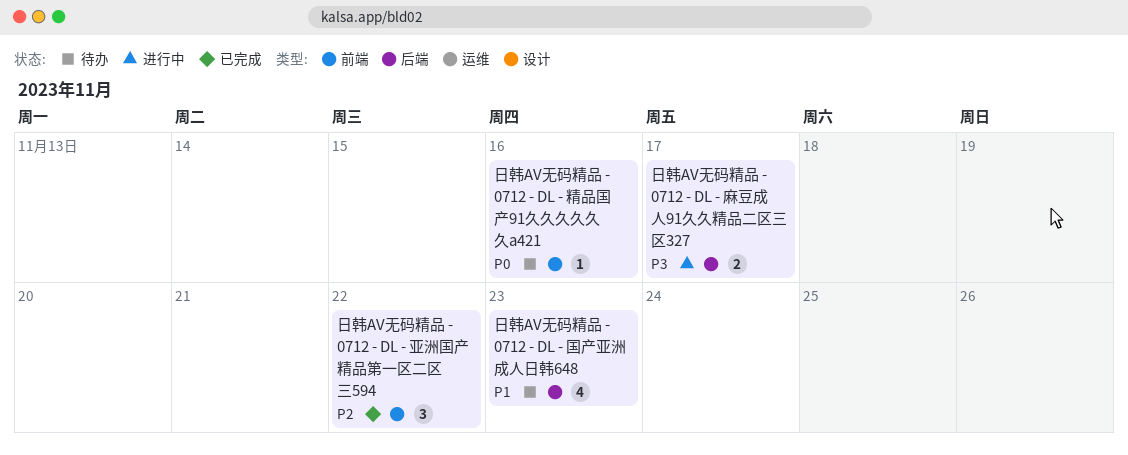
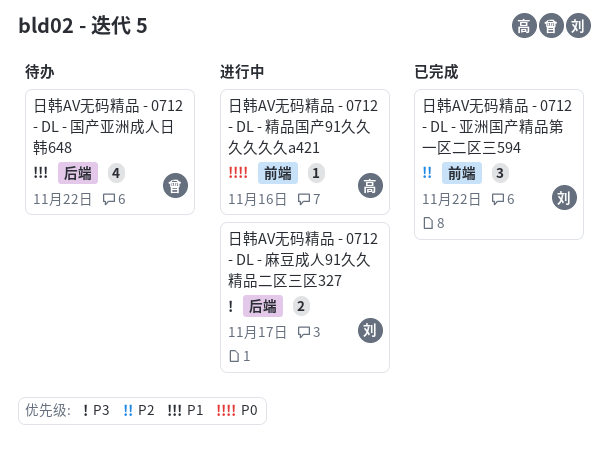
日韩AV无码精品 - 0712 - DL - 国产亚洲成人日韩648, due: Nov 23 -> Nov 22
日韩AV无码精品 - 0712 - DL - 精品国产91久久久久久久a421, status: 待办 -> 进行中

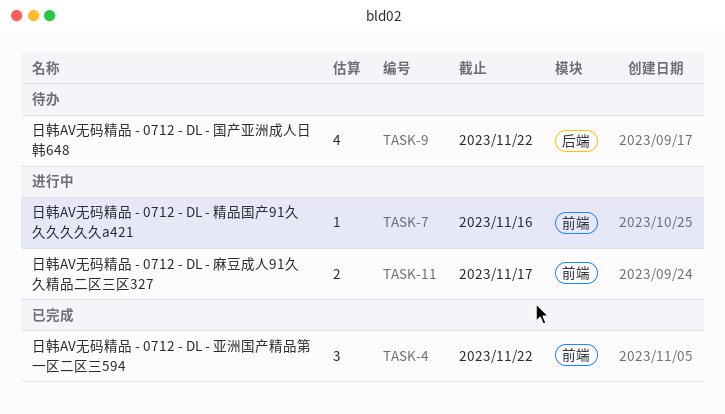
日韩AV无码精品 - 0712 - DL - 麻豆成人91久久精品二区三区327, label: 后端 -> 前端

